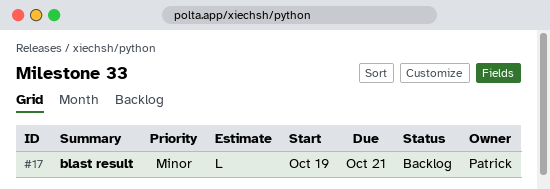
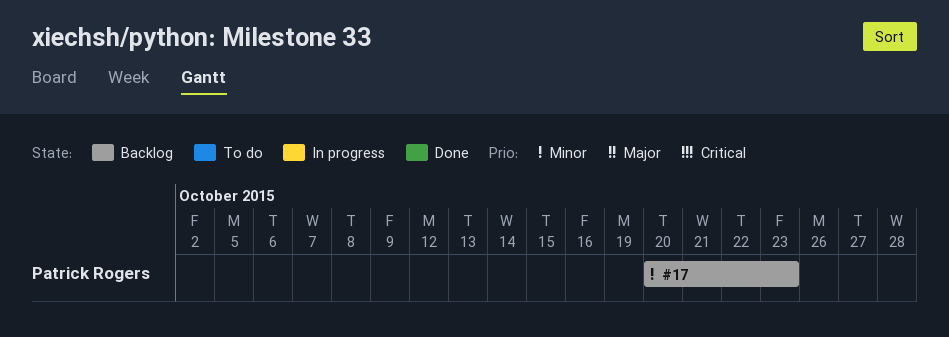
#17, start: Oct 19 -> Oct 20
#17, due: Oct 21 -> Oct 23

